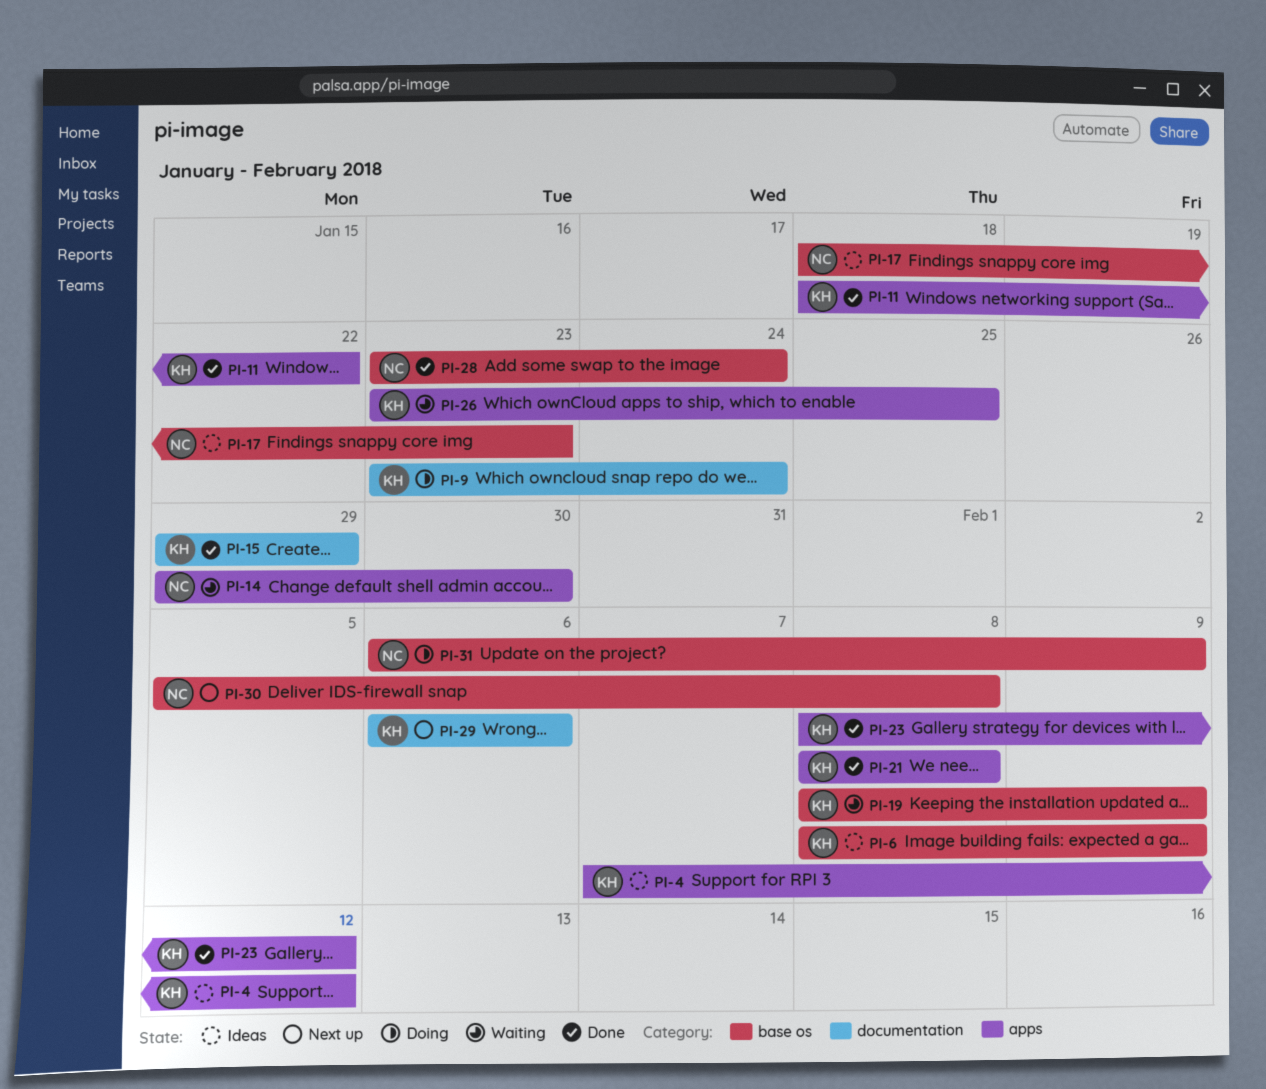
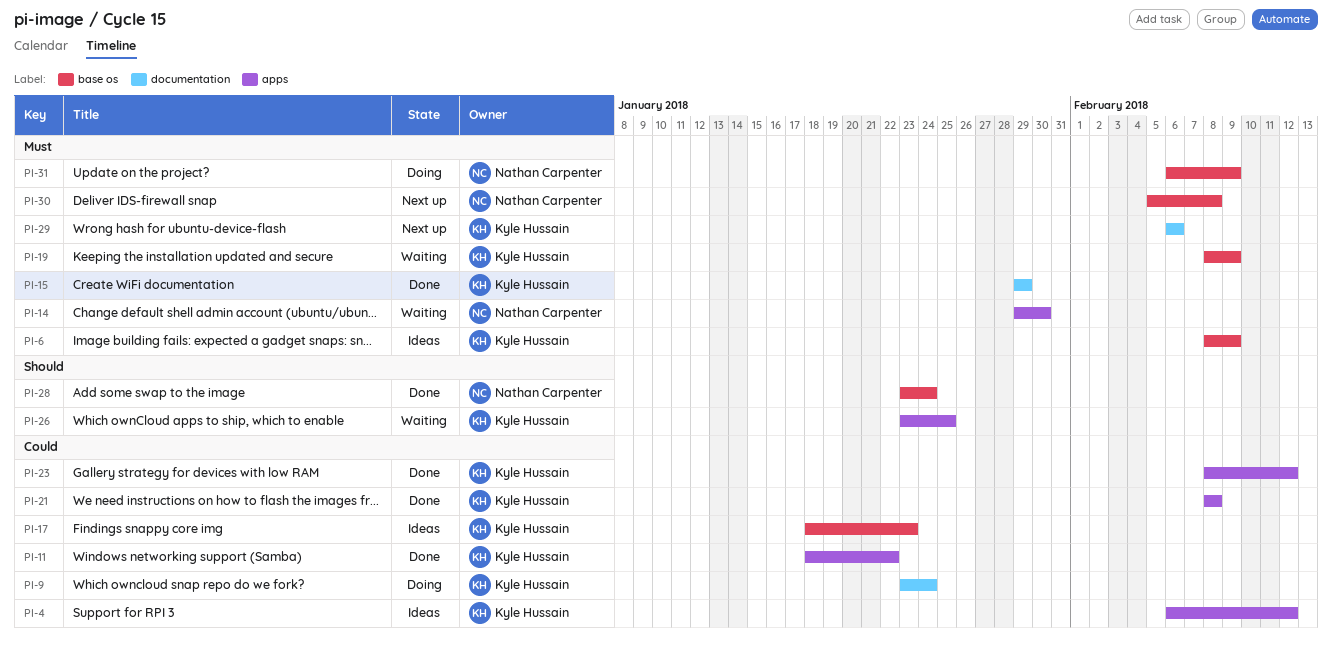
PI-4, start: Feb 7 -> Feb 6
PI-17, owner: Nathan Carpenter -> Kyle Hussain

